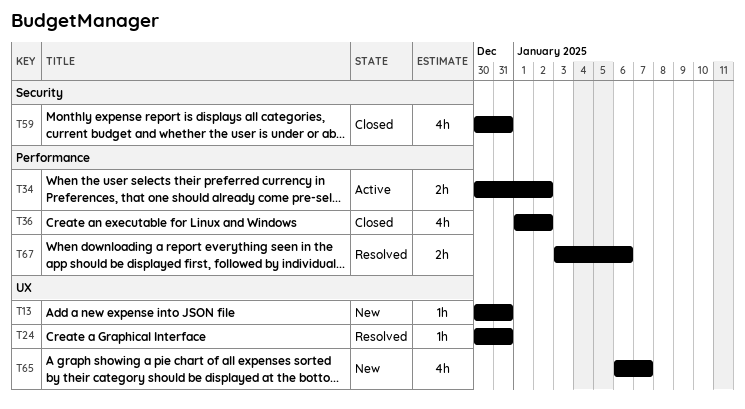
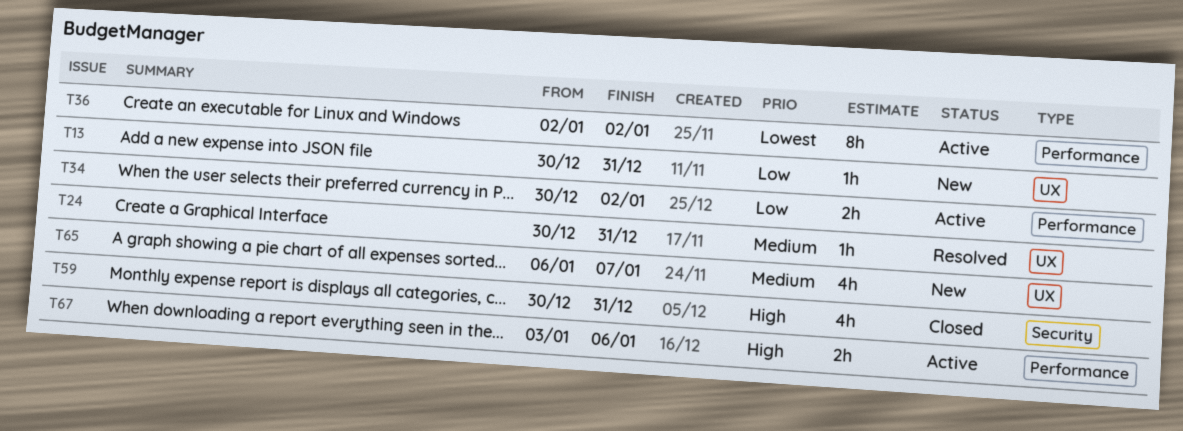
T36, status: Closed -> Active
T36, estimate: 4h -> 8h
T36, start: Jan 1 -> Jan 2
T67, status: Resolved -> Active

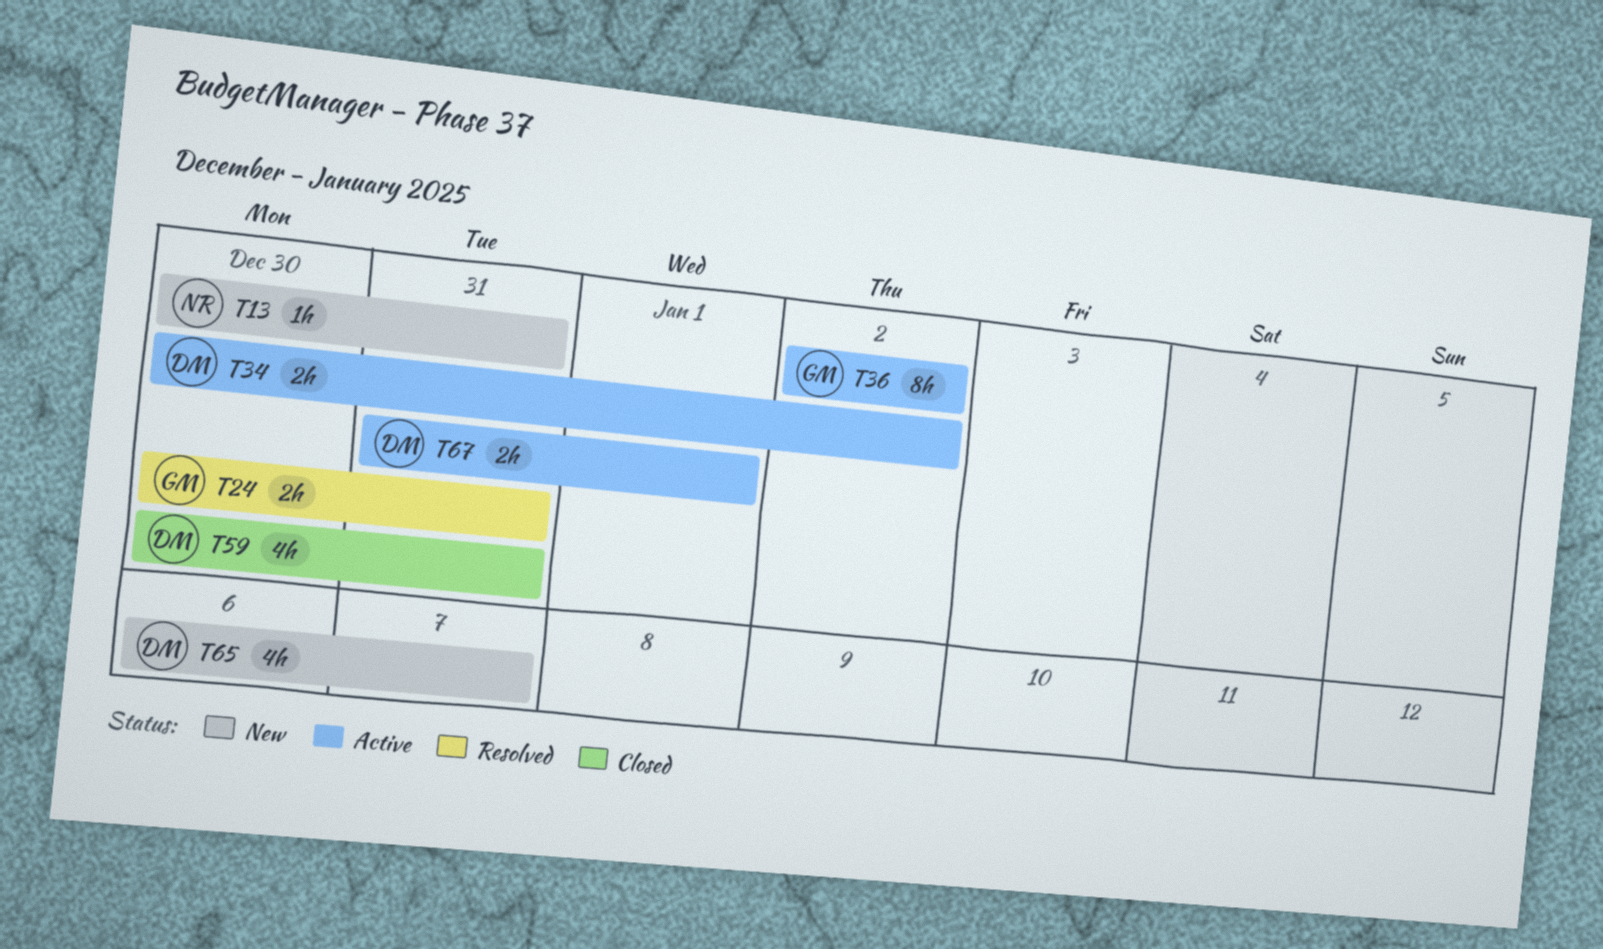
T24, estimate: 1h -> 2h
T67, start: Jan 3 -> Dec 31
T67, due: Jan 6 -> Jan 1

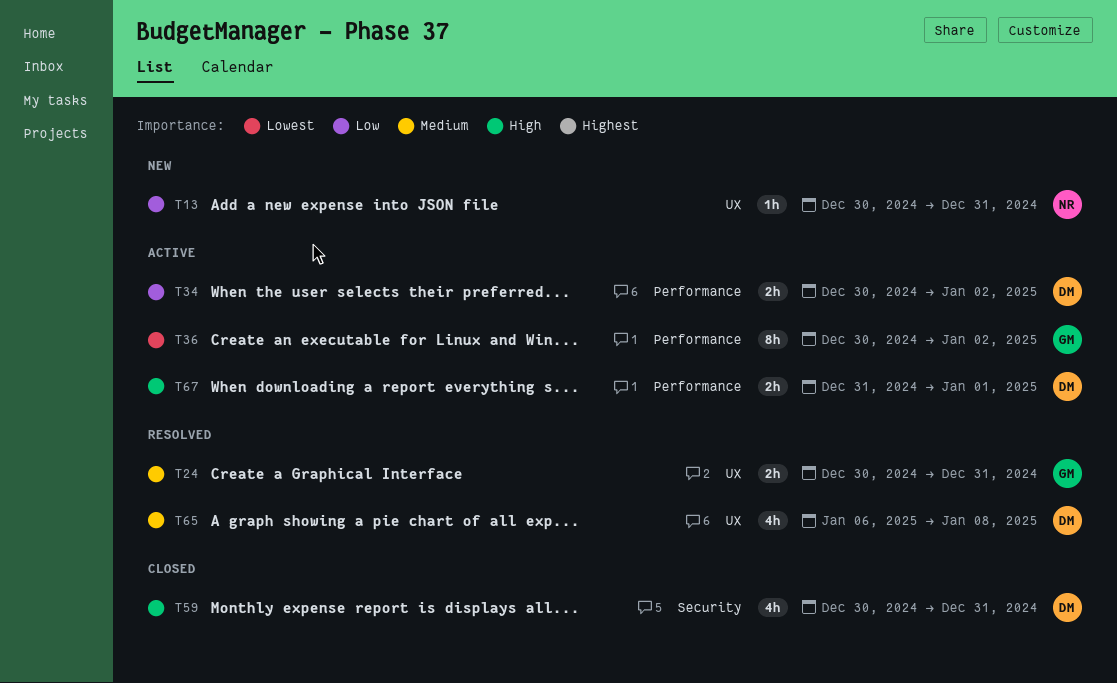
T36, start: Jan 2 -> Dec 30
T65, status: New -> Resolved
T65, due: Jan 7 -> Jan 8

